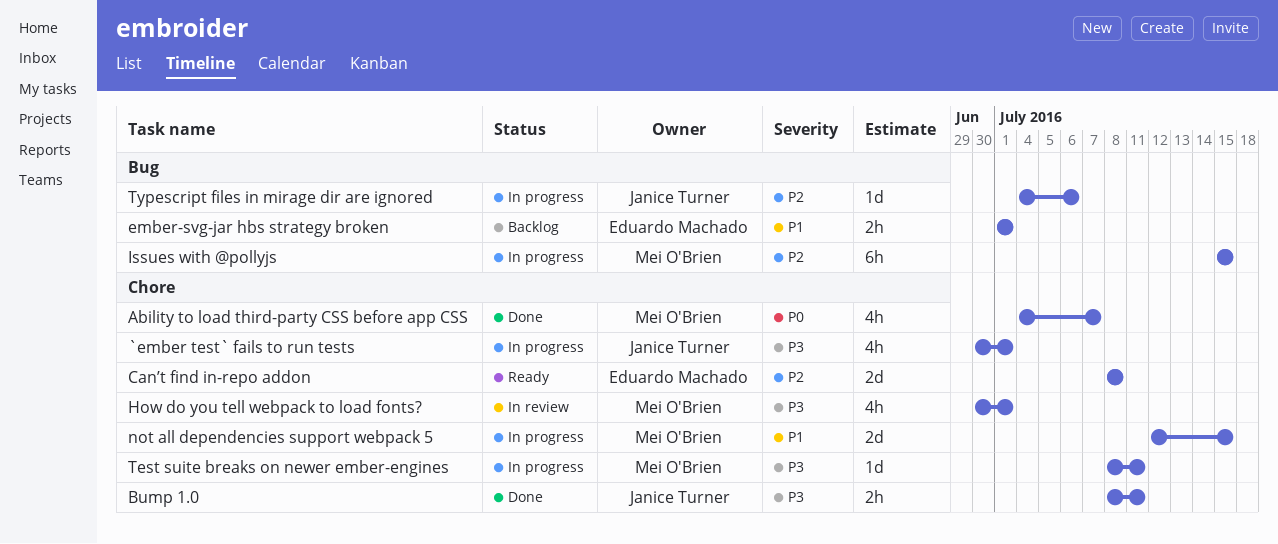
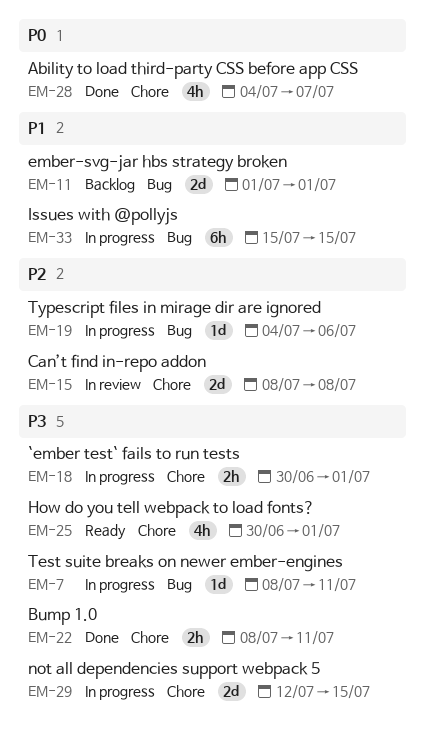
`ember test` fails to run tests, estimate: 4h -> 2h
Can’t find in-repo addon, status: Ready -> In review
ember-svg-jar hbs strategy broken, estimate: 2h -> 2d
How do you tell webpack to load fonts?, status: In review -> Ready
Issues with @pollyjs, priority: P2 -> P1
not all dependencies support webpack 5, priority: P1 -> P3
Test suite breaks on newer ember-engines, label: Chore -> Bug

